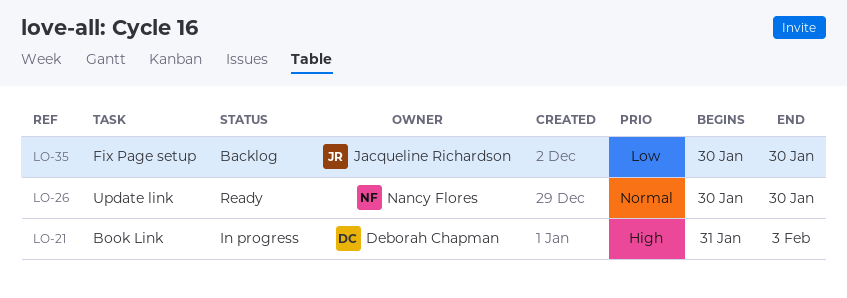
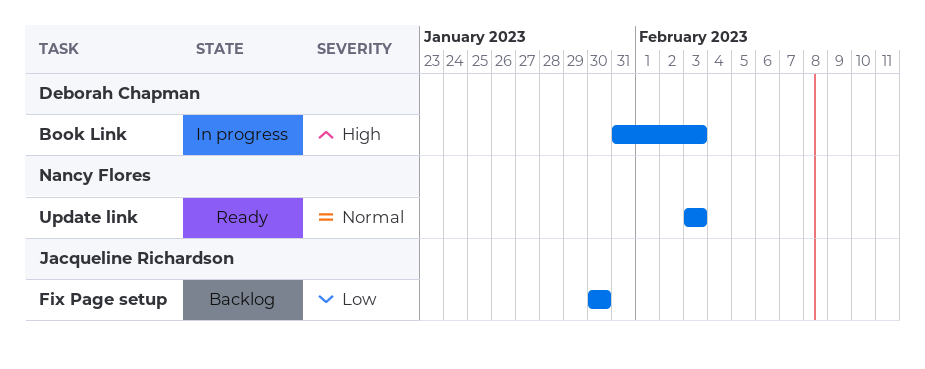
Update link, start: Jan 30 -> Feb 3
Update link, due: Jan 30 -> Feb 3

